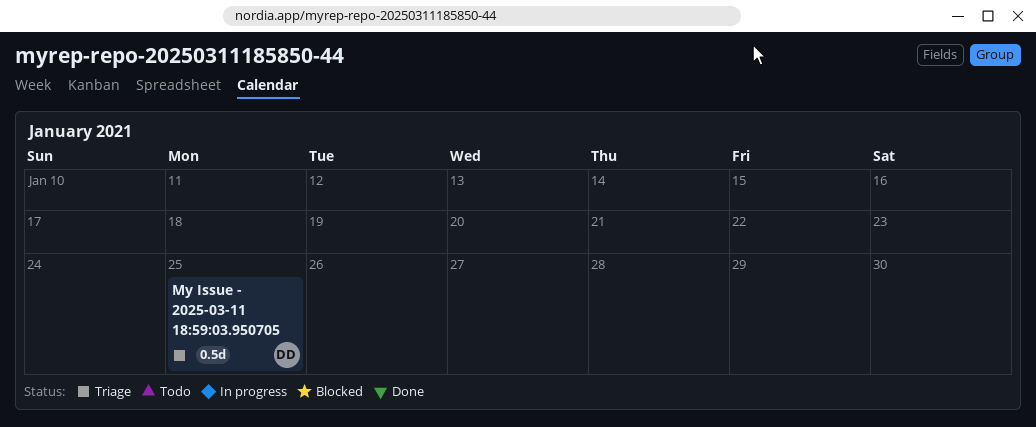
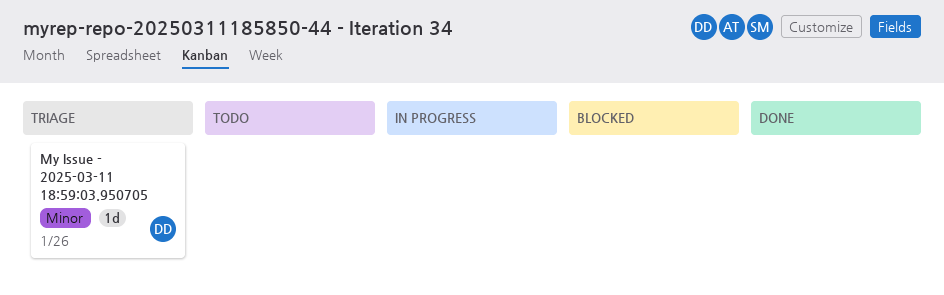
My Issue - 2025-03-11 18:59:03.950705, estimate: 0.5d -> 1d
My Issue - 2025-03-11 18:59:03.950705, due: Jan 25 -> Jan 26

